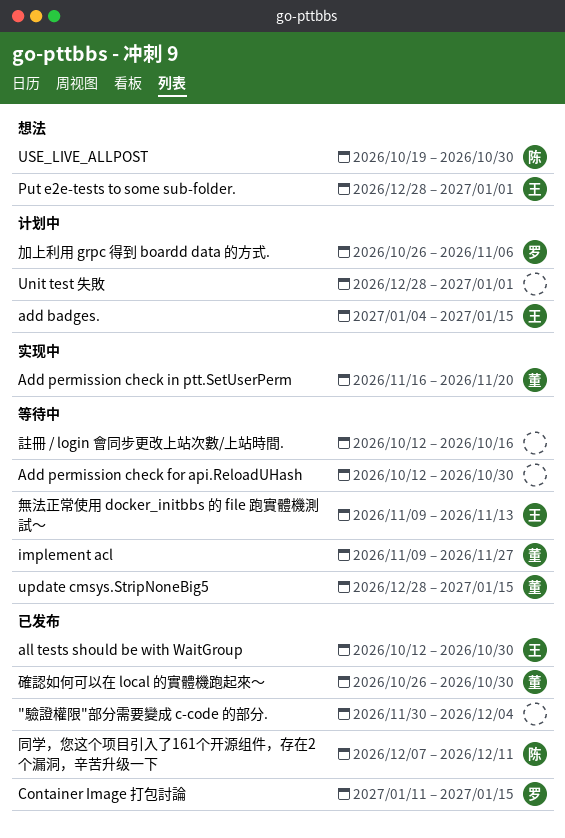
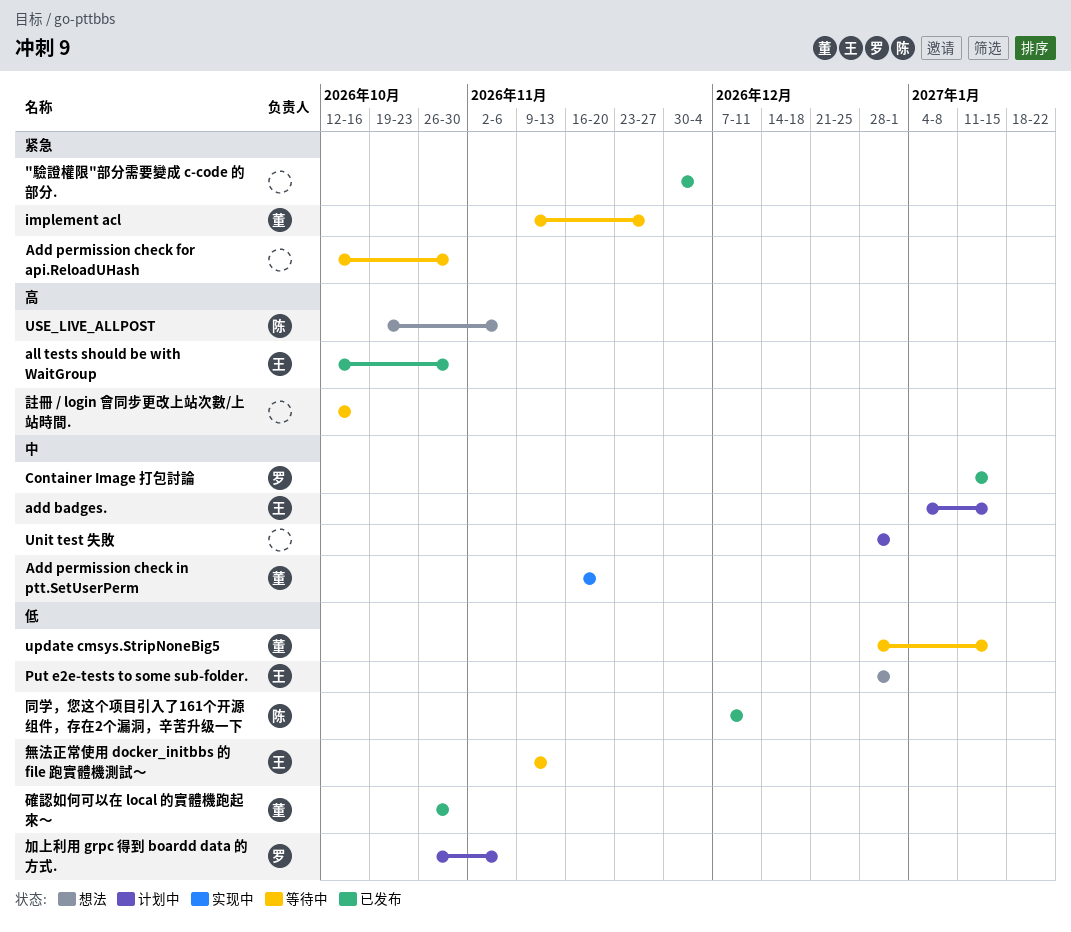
USE_LIVE_ALLPOST, due: Oct 30 -> Nov 6

